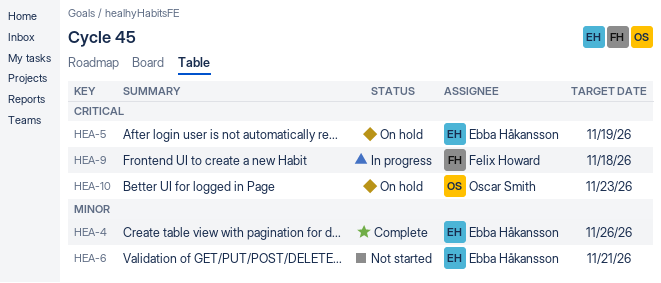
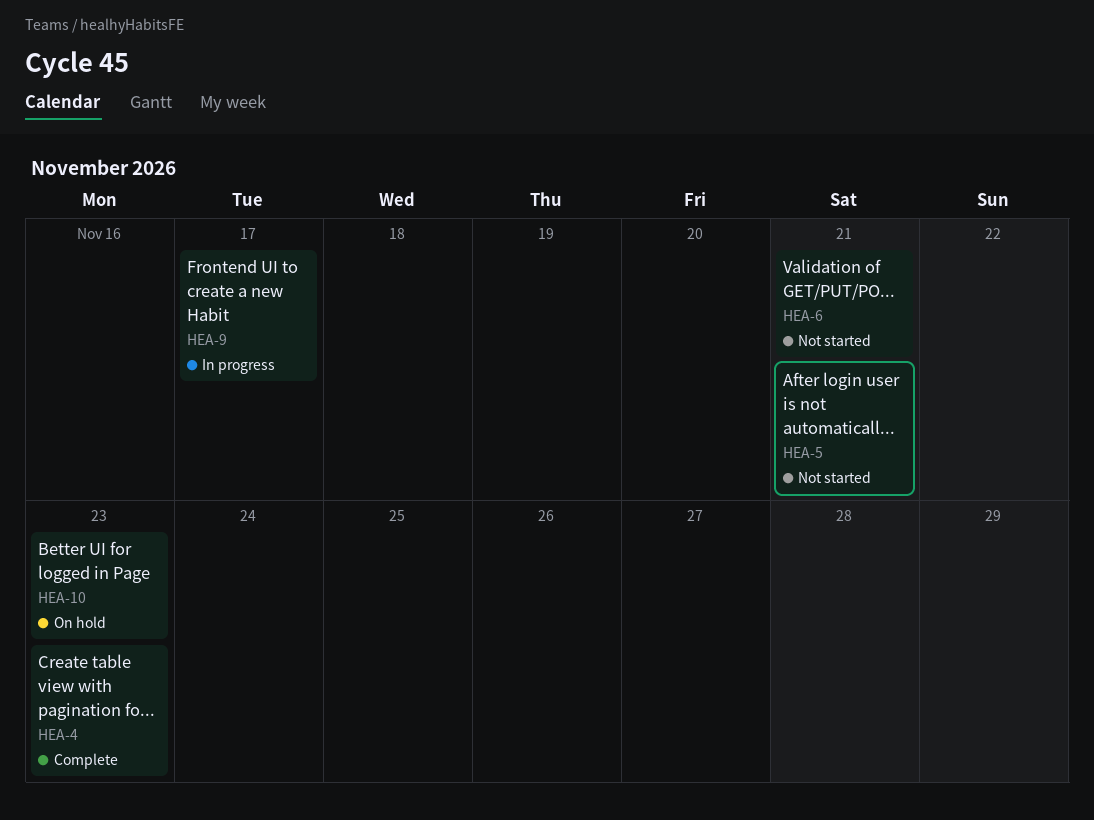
HEA-4, due: Nov 26 -> Nov 23
HEA-5, status: On hold -> Not started
HEA-5, due: Nov 19 -> Nov 21
HEA-9, due: Nov 18 -> Nov 17

